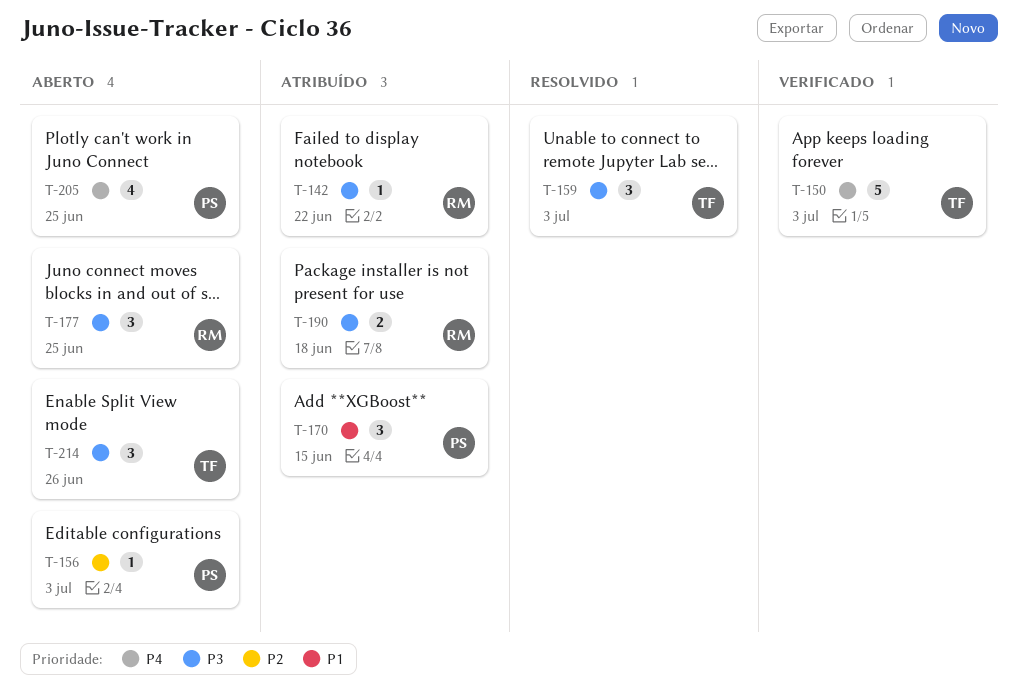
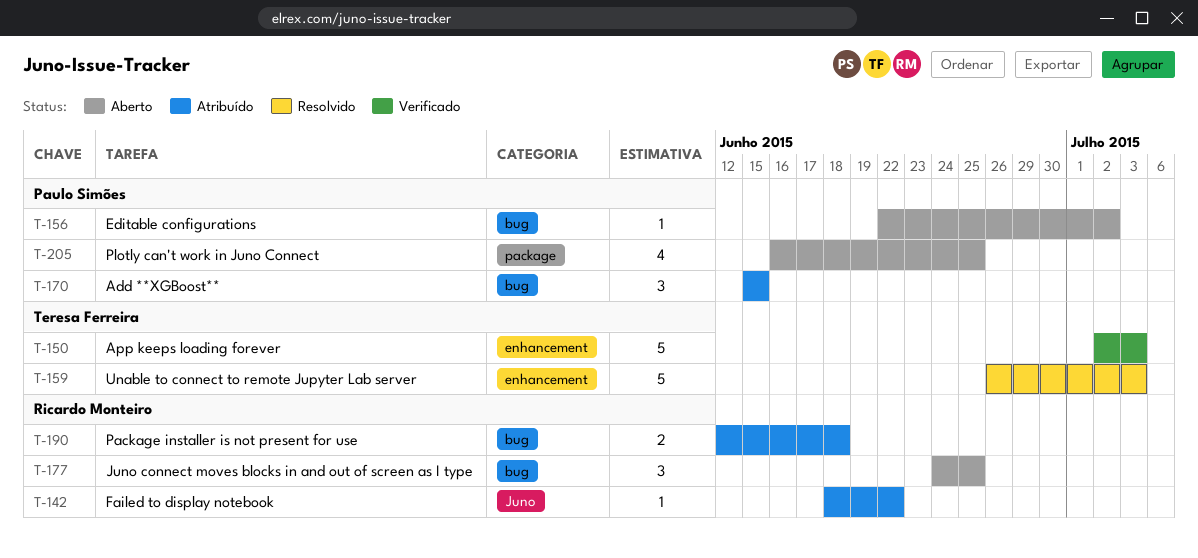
T-156, due: Jul 3 -> Jul 2
T-159, estimate: 3 -> 5
T-214: present -> none

